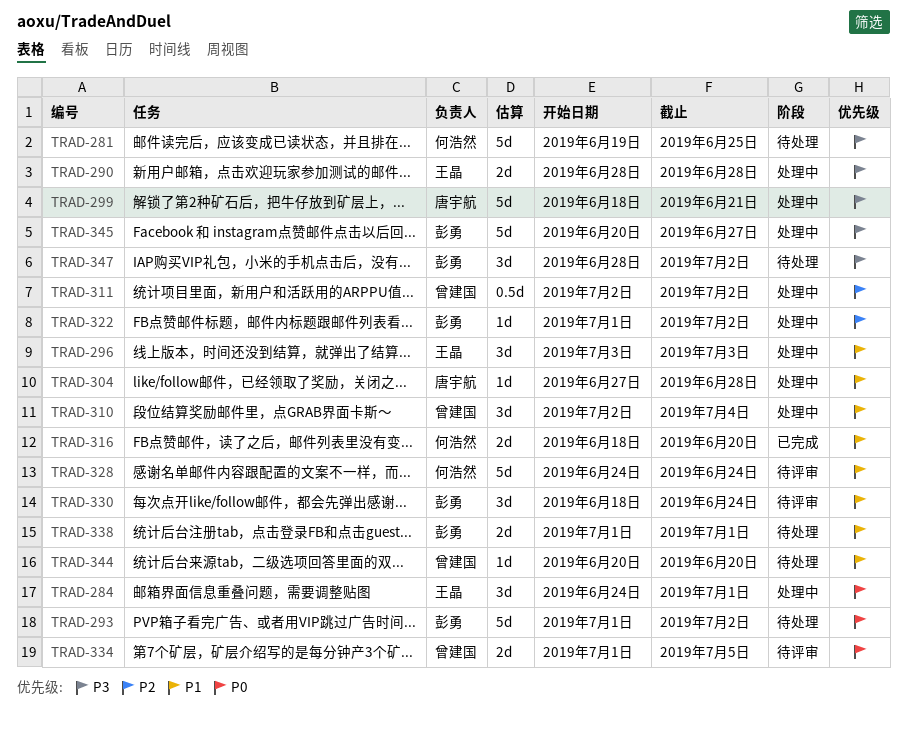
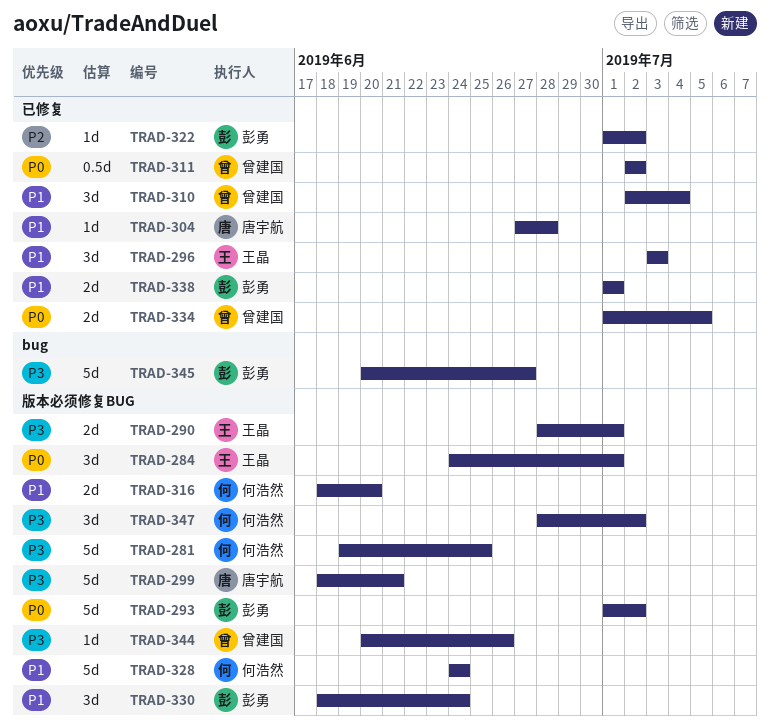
TRAD-290, due: Jun 28 -> Jul 1
TRAD-311, priority: P2 -> P0
TRAD-344, priority: P1 -> P3
TRAD-344, due: Jun 20 -> Jun 26
TRAD-347, owner: 彭勇 -> 何浩然

